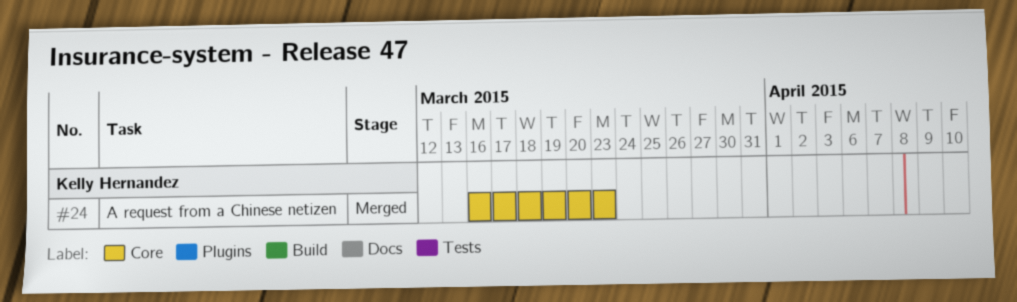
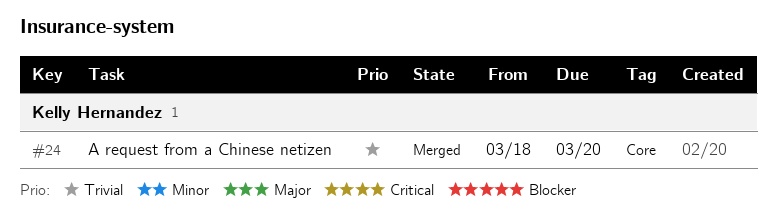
#24, start: Mar 16 -> Mar 18
#24, due: Mar 23 -> Mar 20

